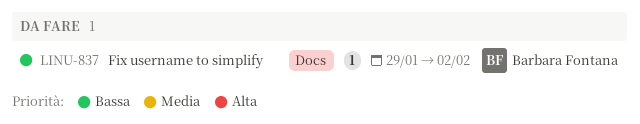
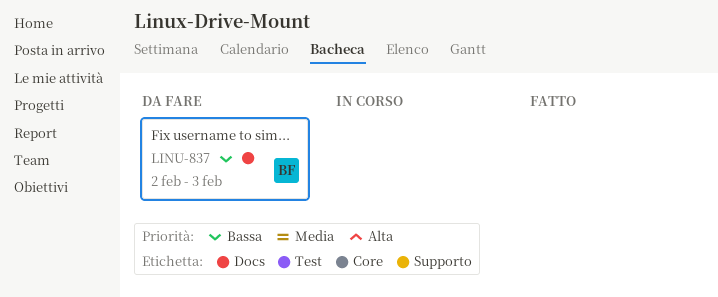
LINU-837, start: Jan 29 -> Feb 2
LINU-837, due: Feb 2 -> Feb 3

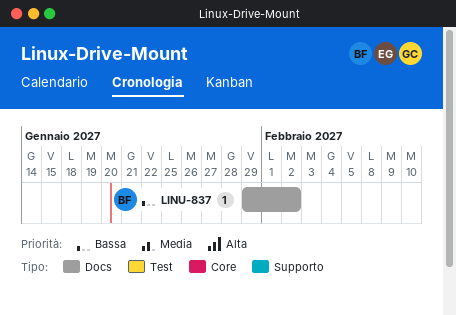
LINU-837, start: Feb 2 -> Jan 29
LINU-837, due: Feb 3 -> Feb 2

